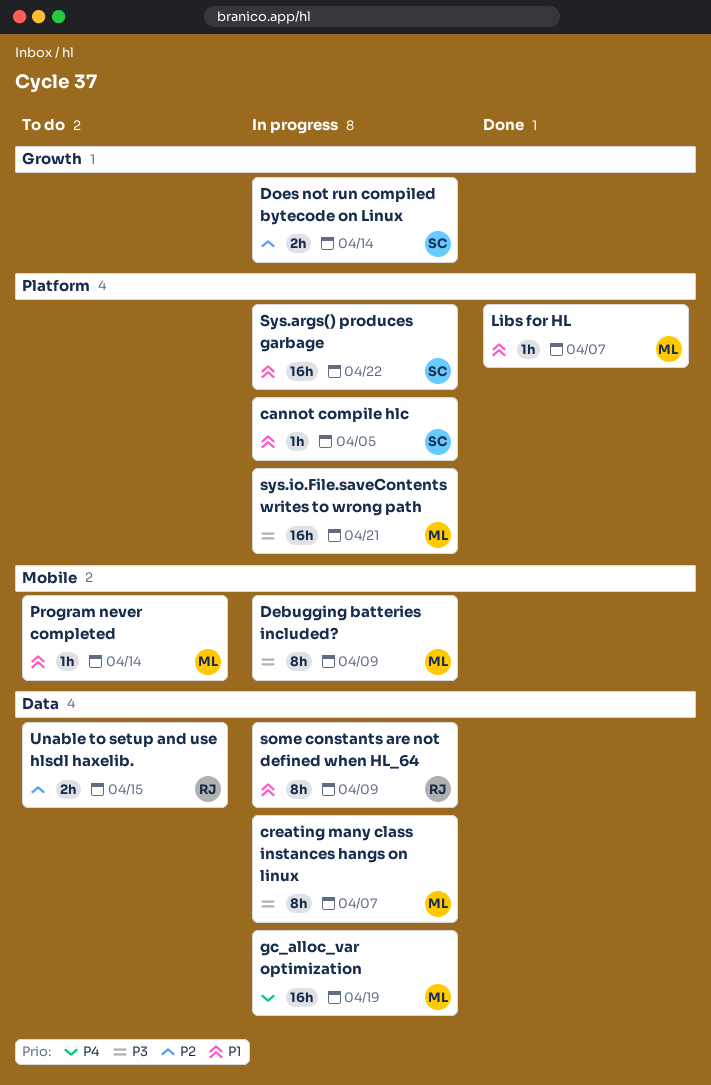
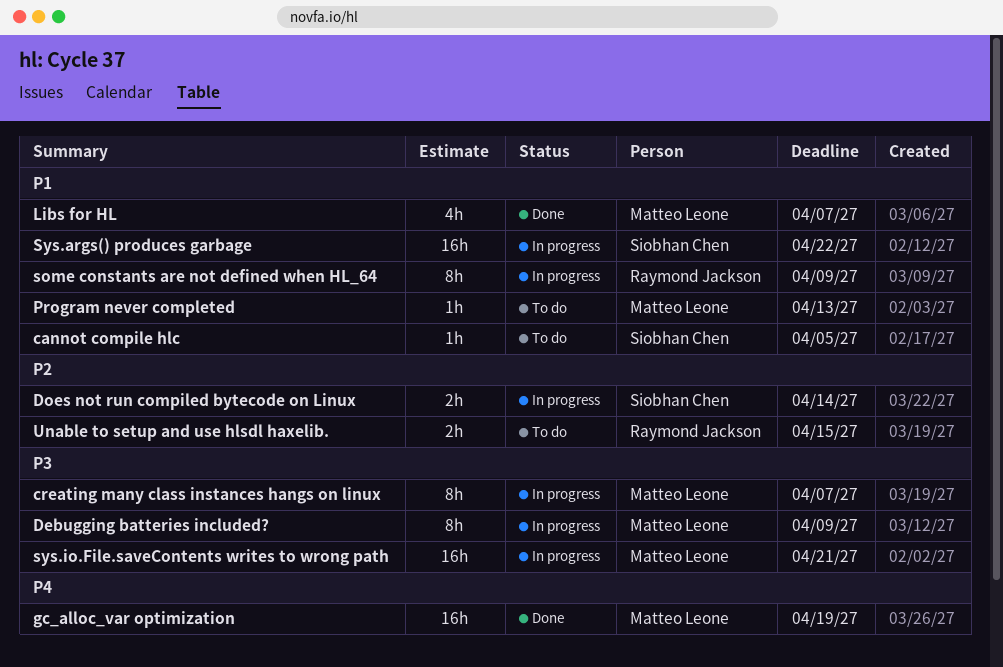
cannot compile hlc, status: In progress -> To do
gc_alloc_var optimization, status: In progress -> Done
Libs for HL, estimate: 1h -> 4h
Program never completed, due: Apr 14 -> Apr 13

